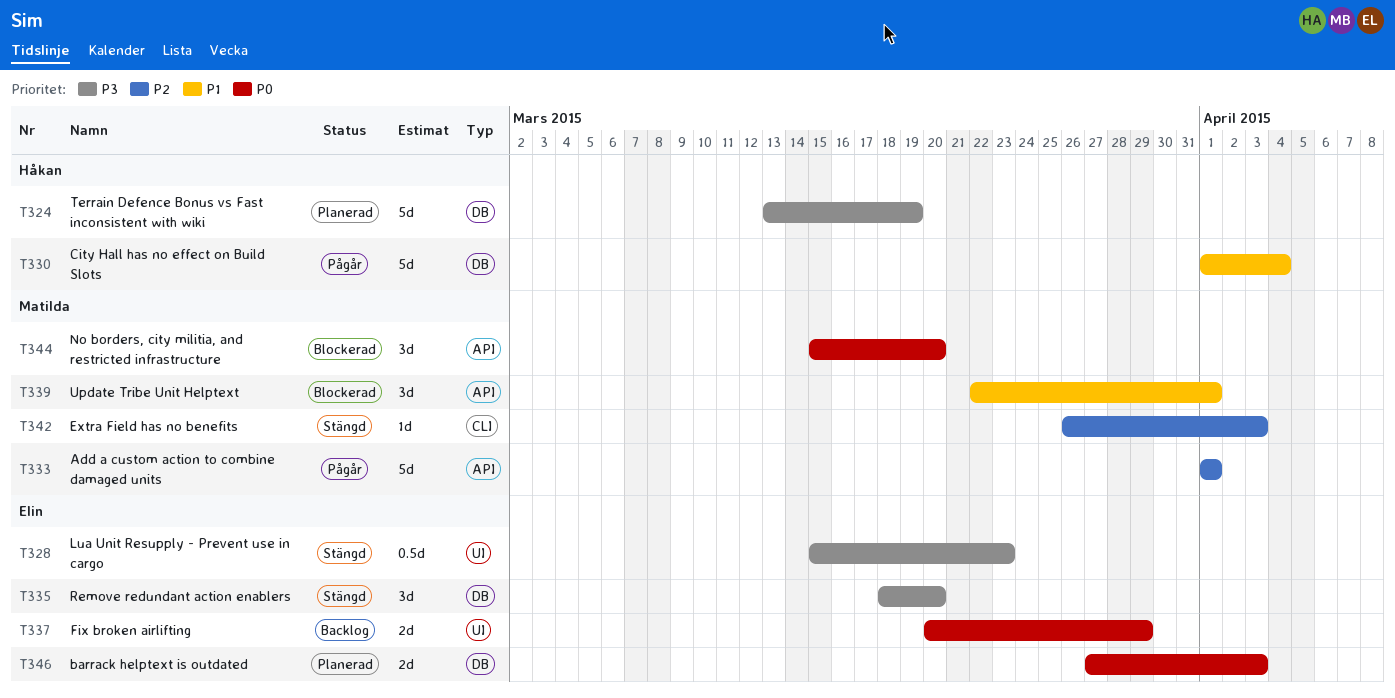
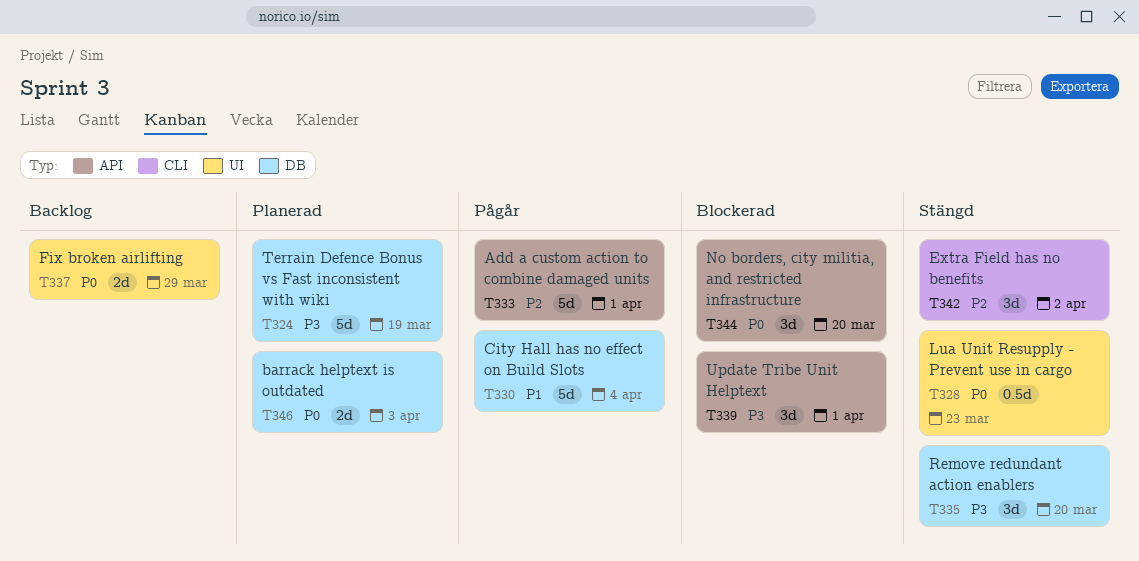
T328, priority: P3 -> P0
T339, priority: P1 -> P3
T342, estimate: 1d -> 3d
T342, due: Apr 3 -> Apr 2

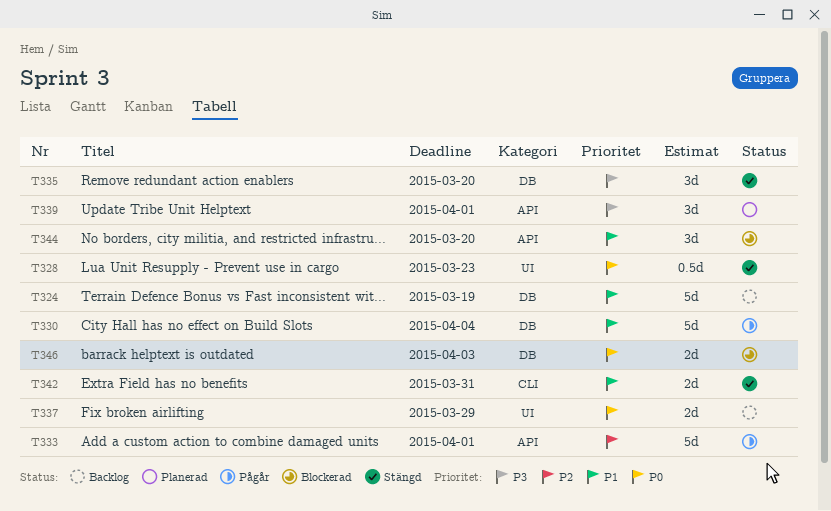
T324, status: Planerad -> Backlog
T324, priority: P3 -> P1
T339, status: Blockerad -> Planerad
T342, priority: P2 -> P1
T342, estimate: 3d -> 2d
T342, due: Apr 2 -> Mar 31
T344, priority: P0 -> P1
T346, status: Planerad -> Blockerad

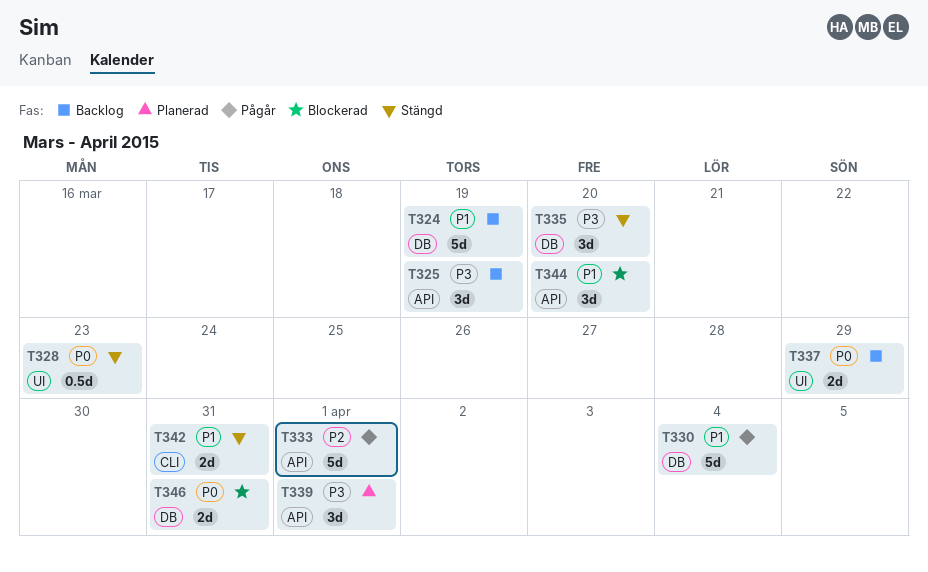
T325: none -> present
T346, due: Apr 3 -> Mar 31

